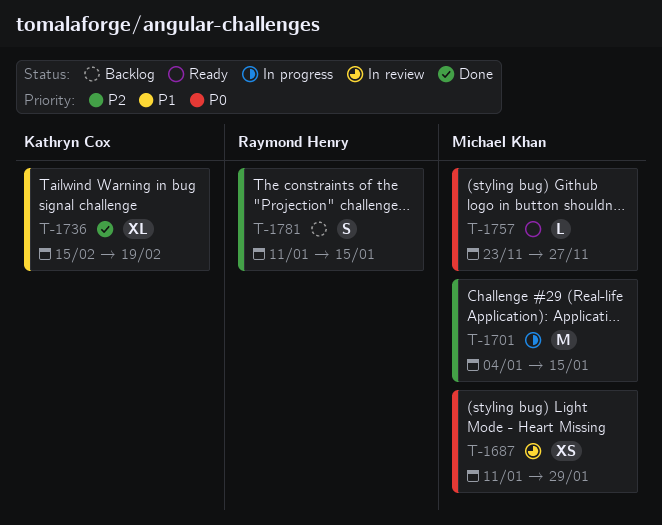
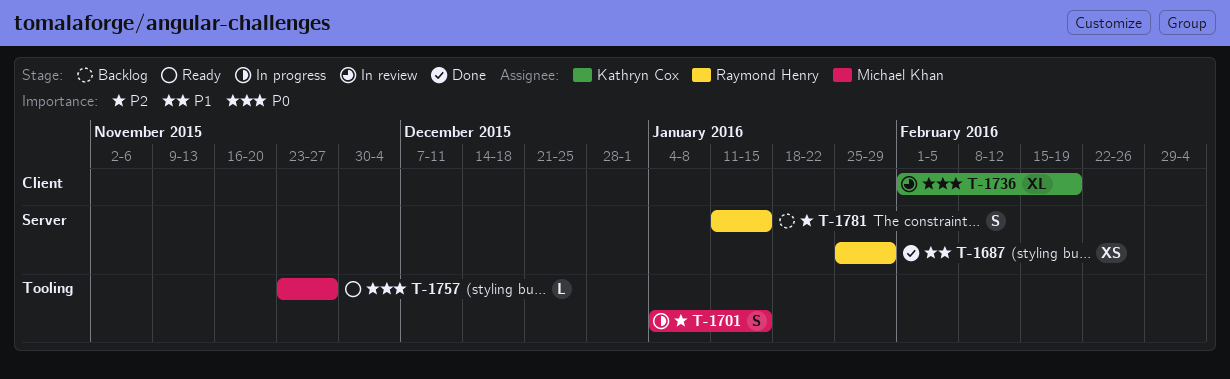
T-1687, status: In review -> Done
T-1687, owner: Michael Khan -> Raymond Henry
T-1687, priority: P0 -> P1
T-1687, start: Jan 11 -> Jan 25
T-1701, estimate: M -> S
T-1736, status: Done -> In review
T-1736, priority: P1 -> P0
T-1736, start: Feb 15 -> Feb 1

